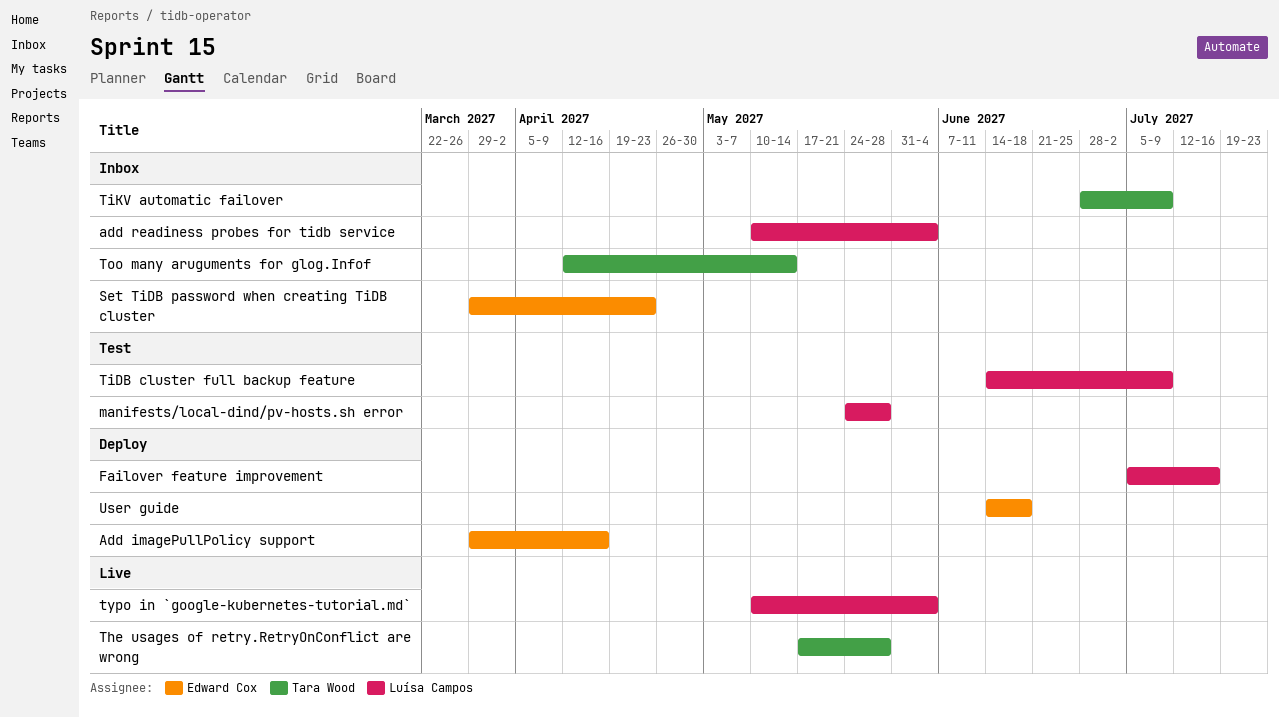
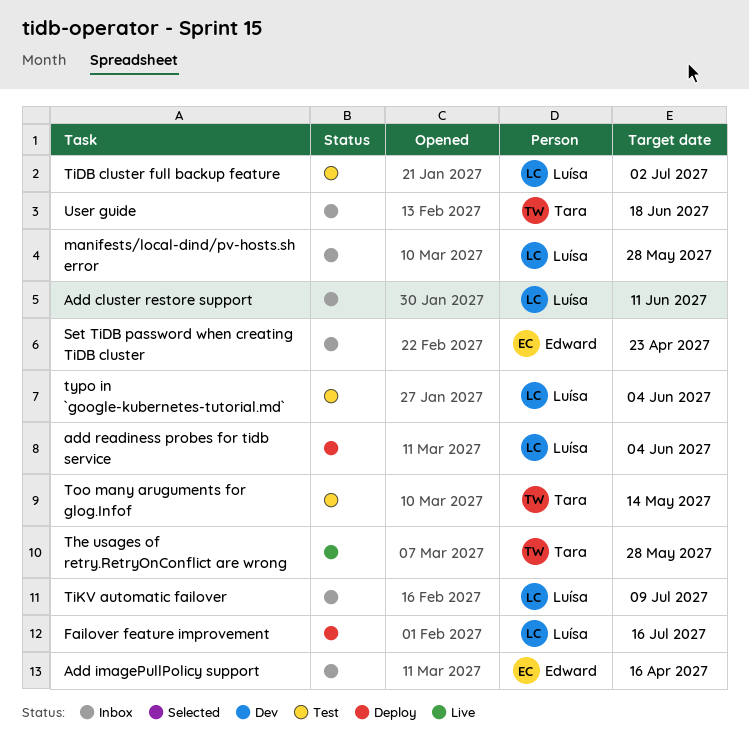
Add cluster restore support: none -> present
Add imagePullPolicy support, status: Deploy -> Inbox
add readiness probes for tidb service, status: Inbox -> Deploy
manifests/local-dind/pv-hosts.sh error, status: Test -> Inbox
TiDB cluster full backup feature, due: Jul 9 -> Jul 2
TiKV automatic failover, owner: Tara Wood -> Luísa Campos
Too many aruguments for glog.Infof, status: Inbox -> Test
typo in `google-kubernetes-tutorial.md`, status: Live -> Test
User guide, status: Deploy -> Inbox
User guide, owner: Edward Cox -> Tara Wood

